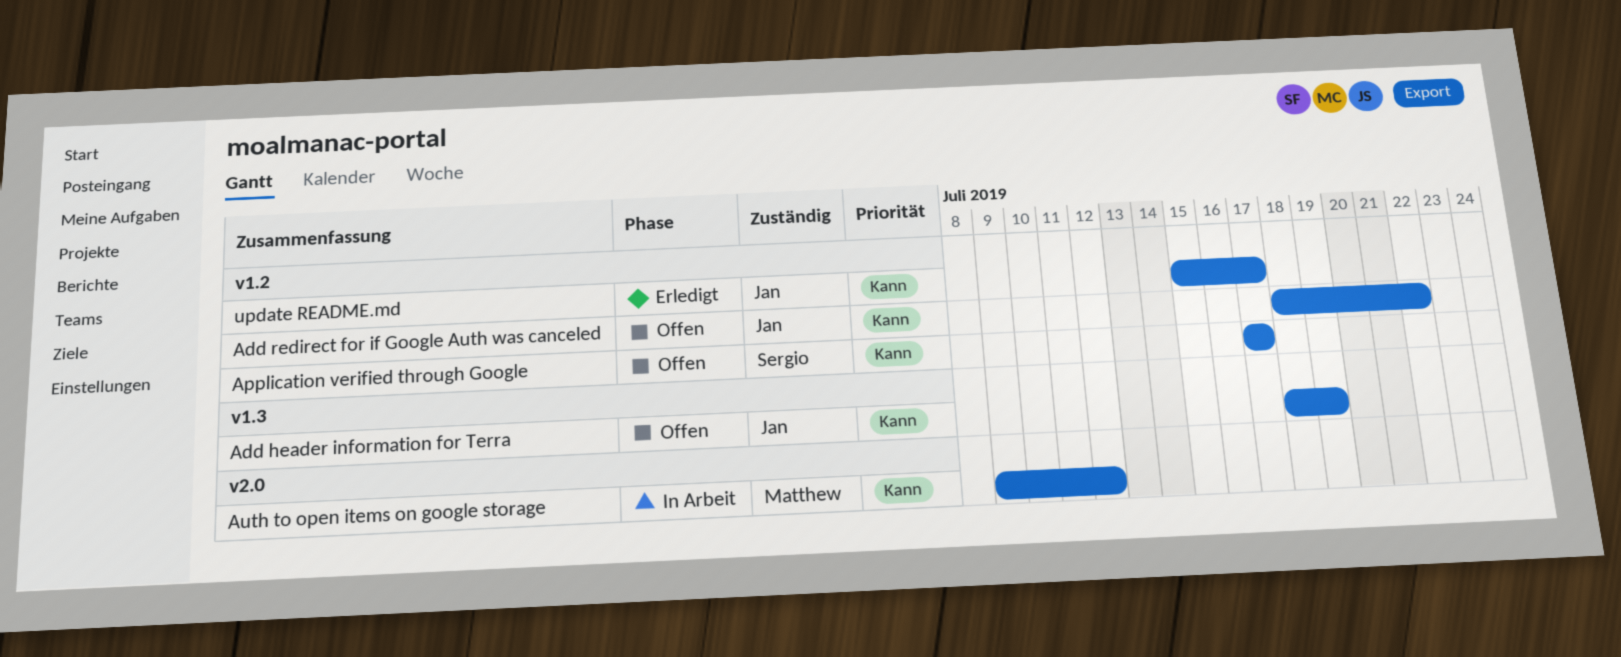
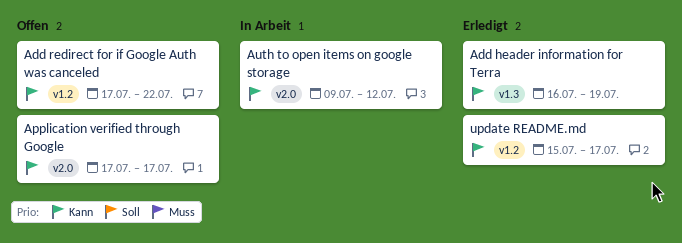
Add header information for Terra, status: Offen -> Erledigt
Add header information for Terra, start: Jul 18 -> Jul 16
Add redirect for if Google Auth was canceled, start: Jul 18 -> Jul 17
Application verified through Google, label: v1.2 -> v2.0

